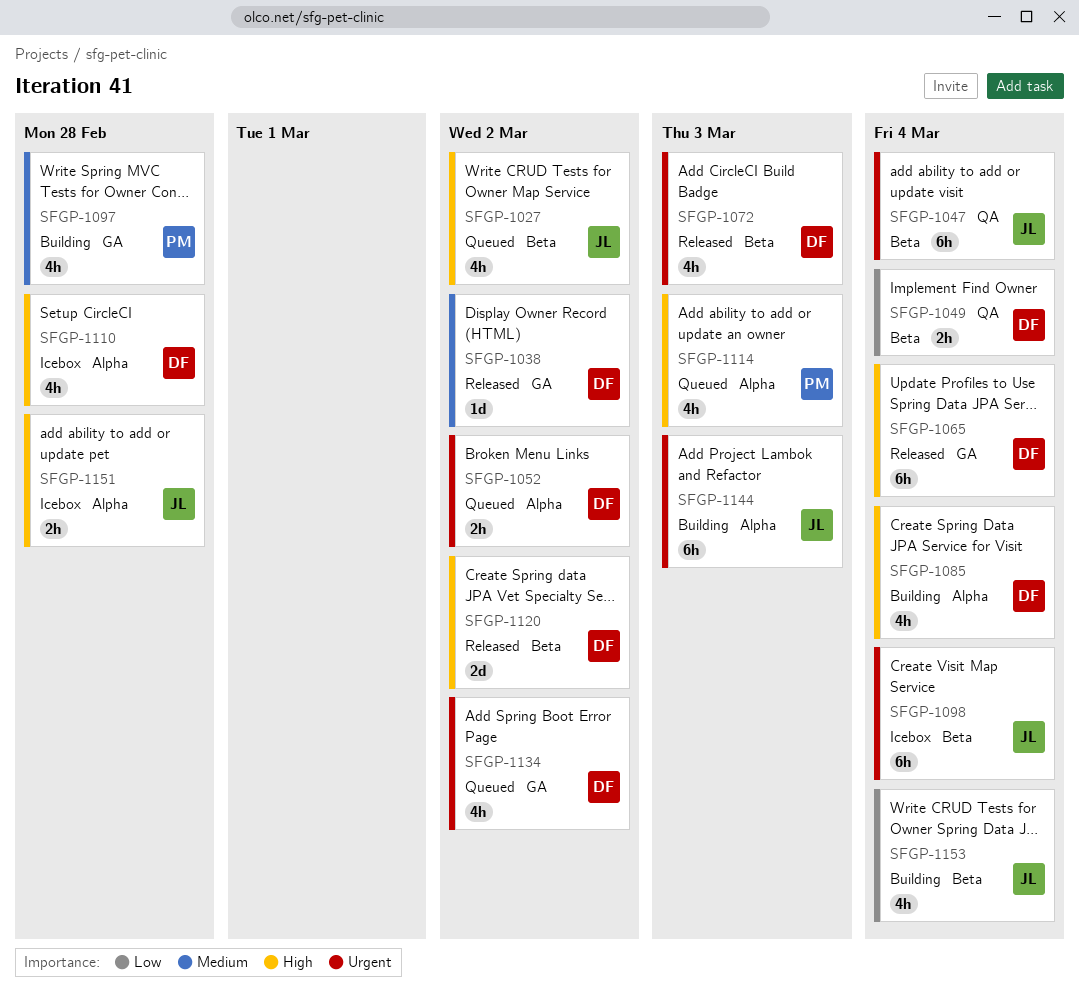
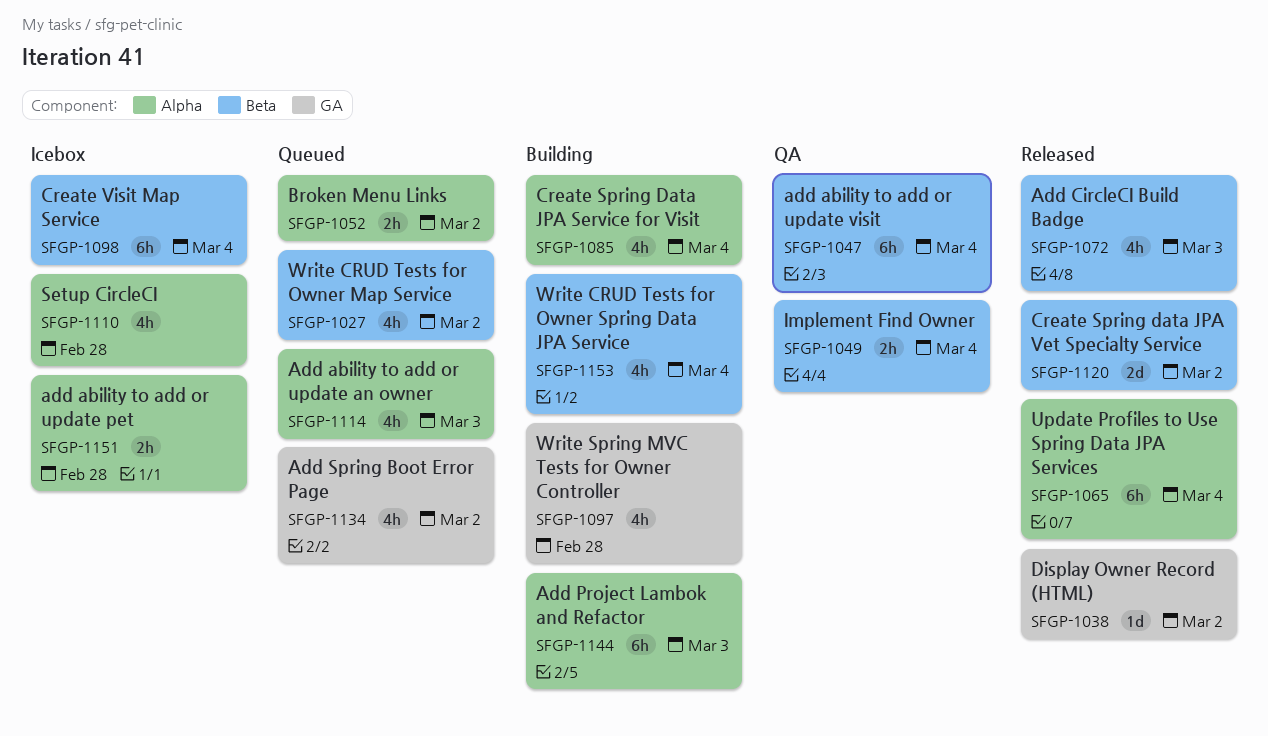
SFGP-1065, label: GA -> Alpha

